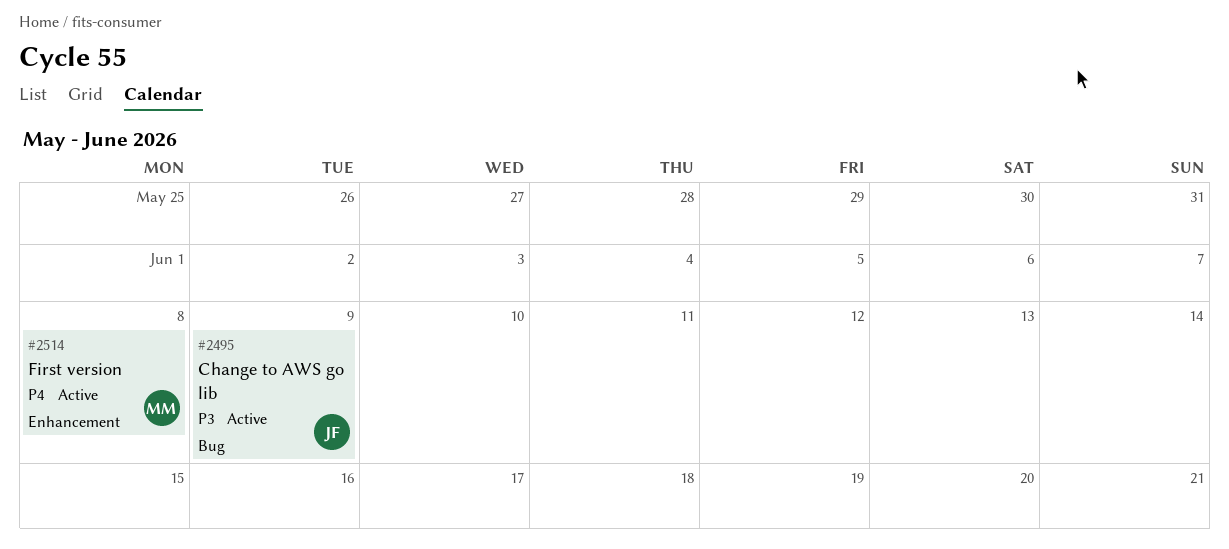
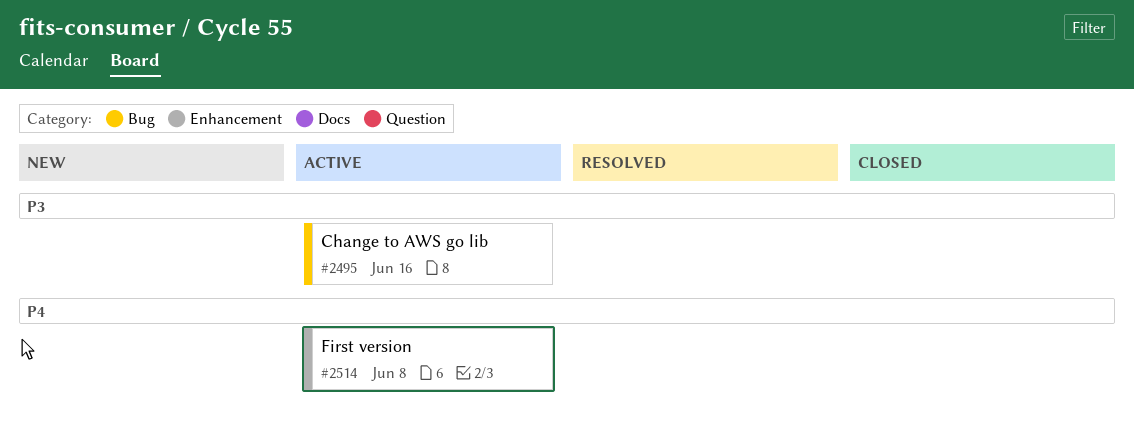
#2495, due: Jun 9 -> Jun 16

